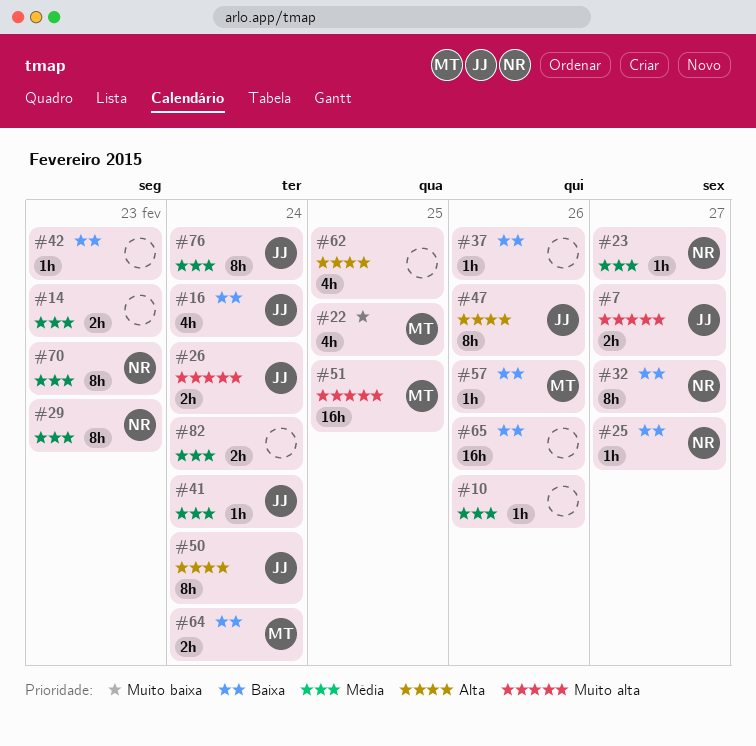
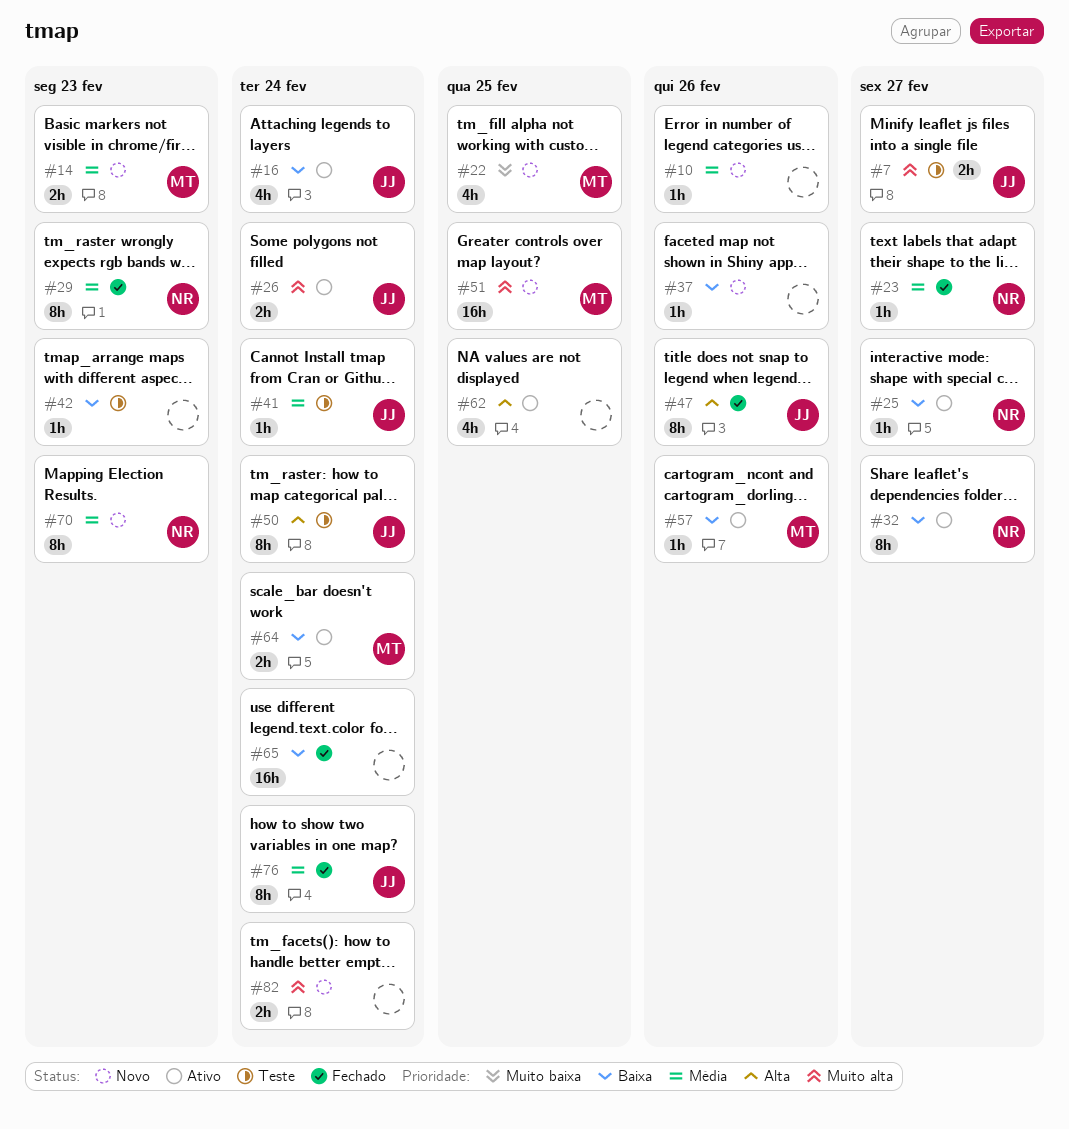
#14, owner: none -> MT
#65, due: Feb 26 -> Feb 24
#82, priority: Média -> Muito alta

